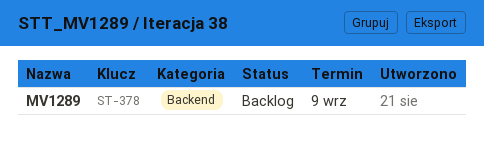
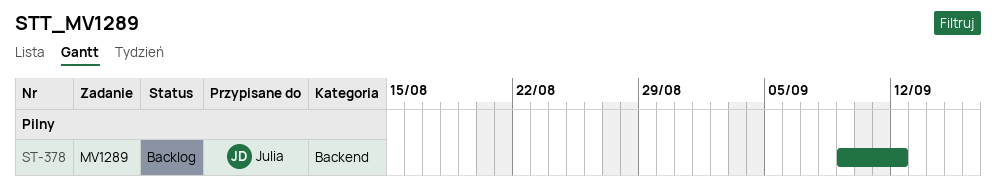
ST-378, due: Sep 9 -> Sep 12

